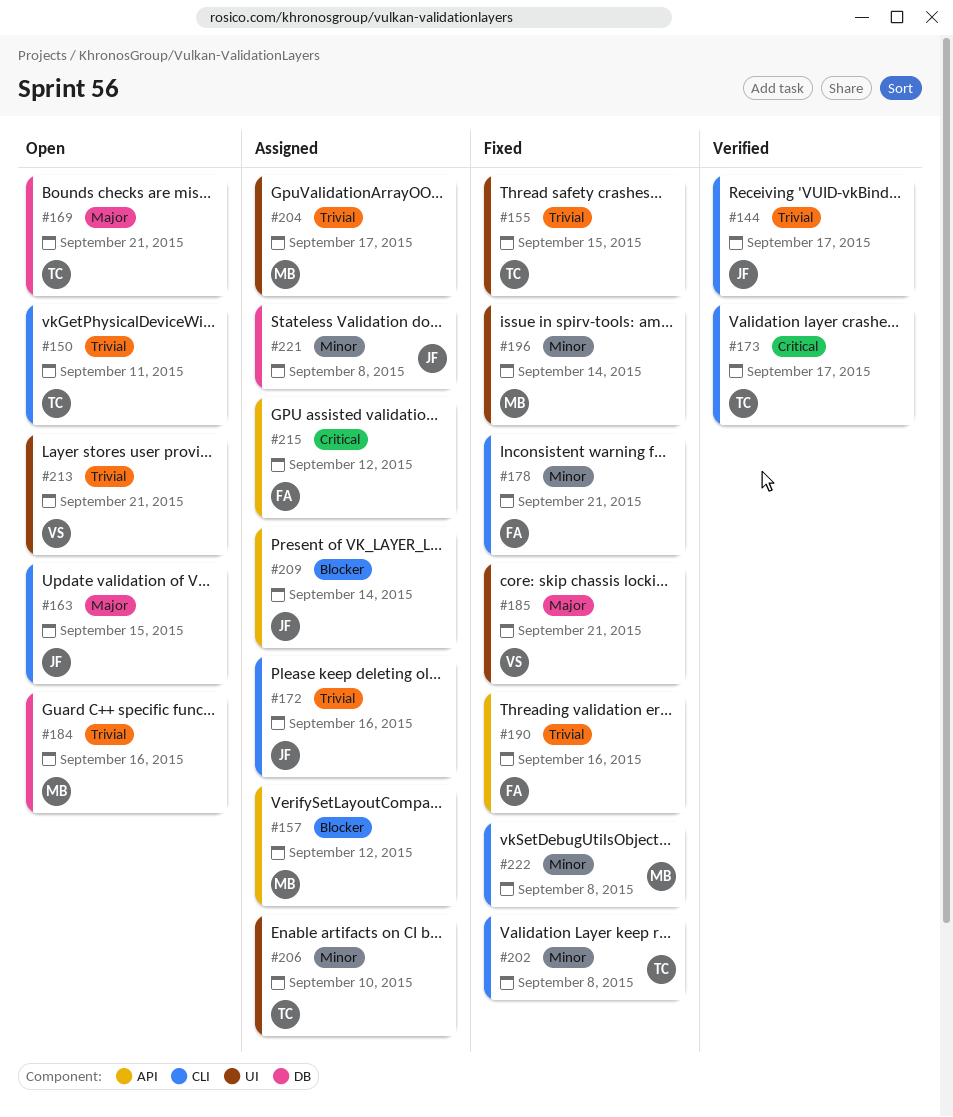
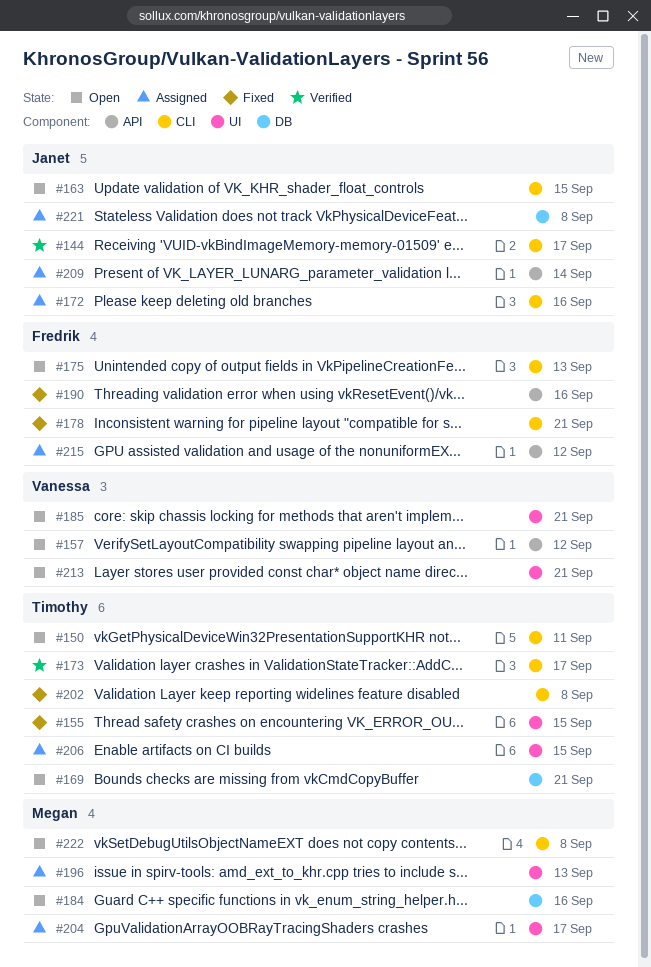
#157, status: Assigned -> Open
#157, owner: Megan -> Vanessa
#175: none -> present
#185, status: Fixed -> Open
#196, status: Fixed -> Assigned
#196, due: Sep 14 -> Sep 13
#206, due: Sep 10 -> Sep 15
#222, status: Fixed -> Open

